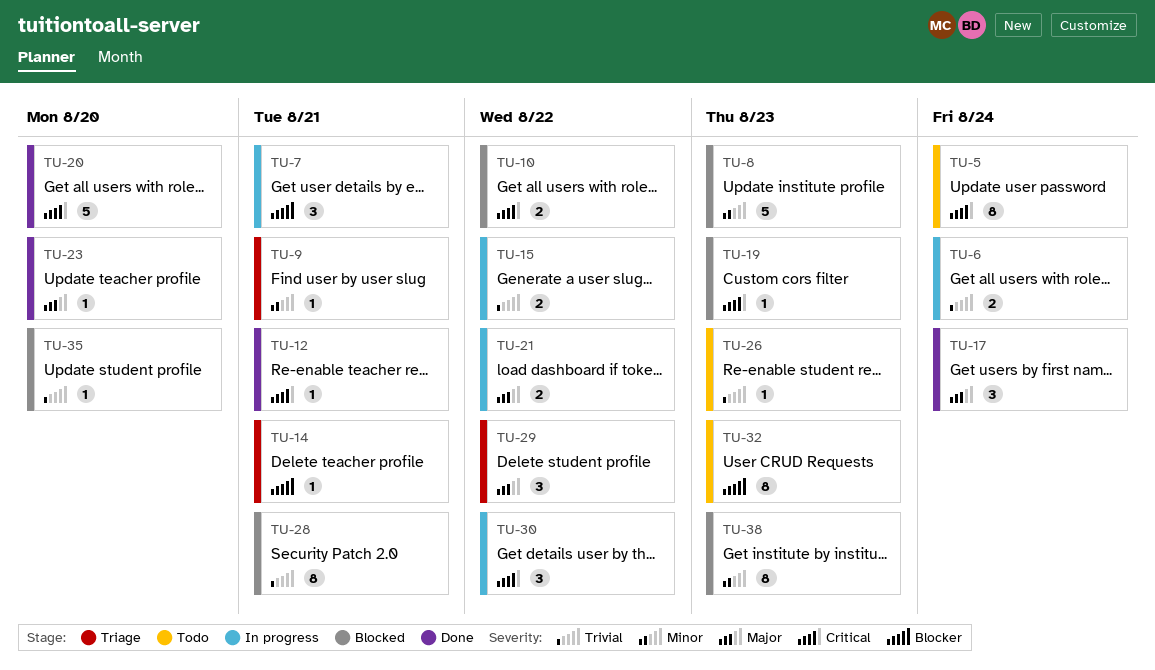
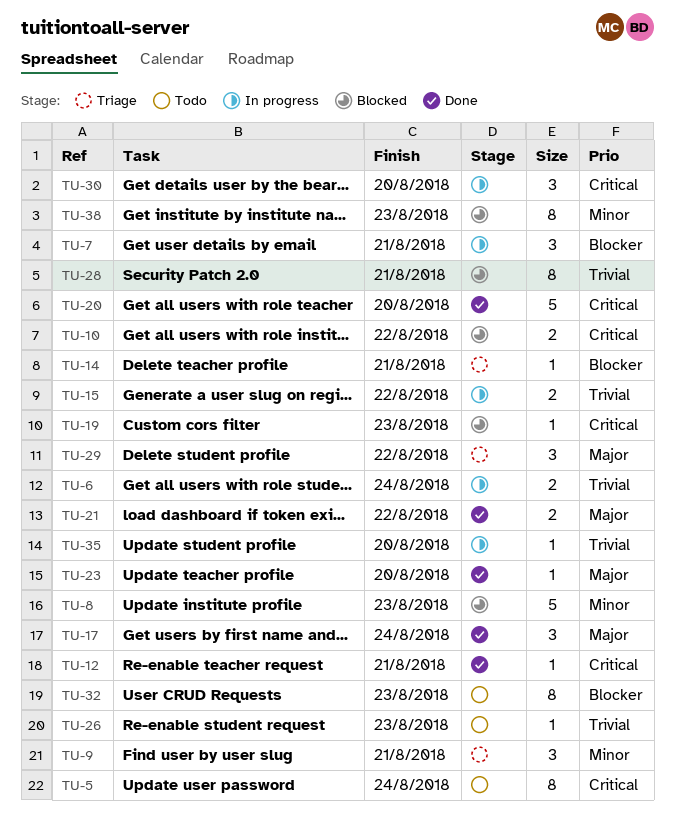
TU-9, estimate: 1 -> 3
TU-21, status: In progress -> Done
TU-30, due: Aug 22 -> Aug 20
TU-35, status: Blocked -> In progress

